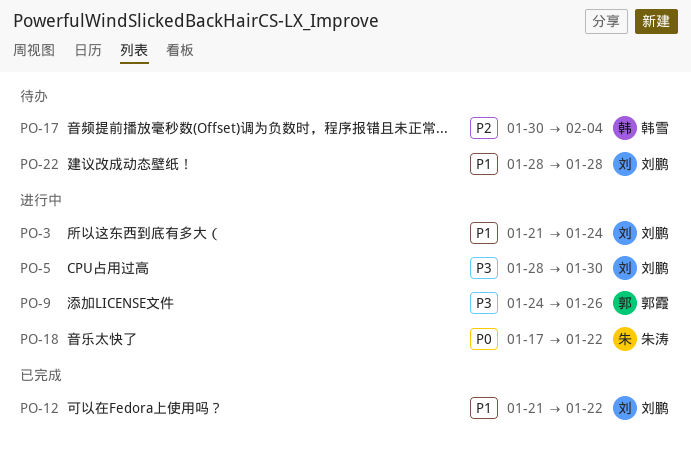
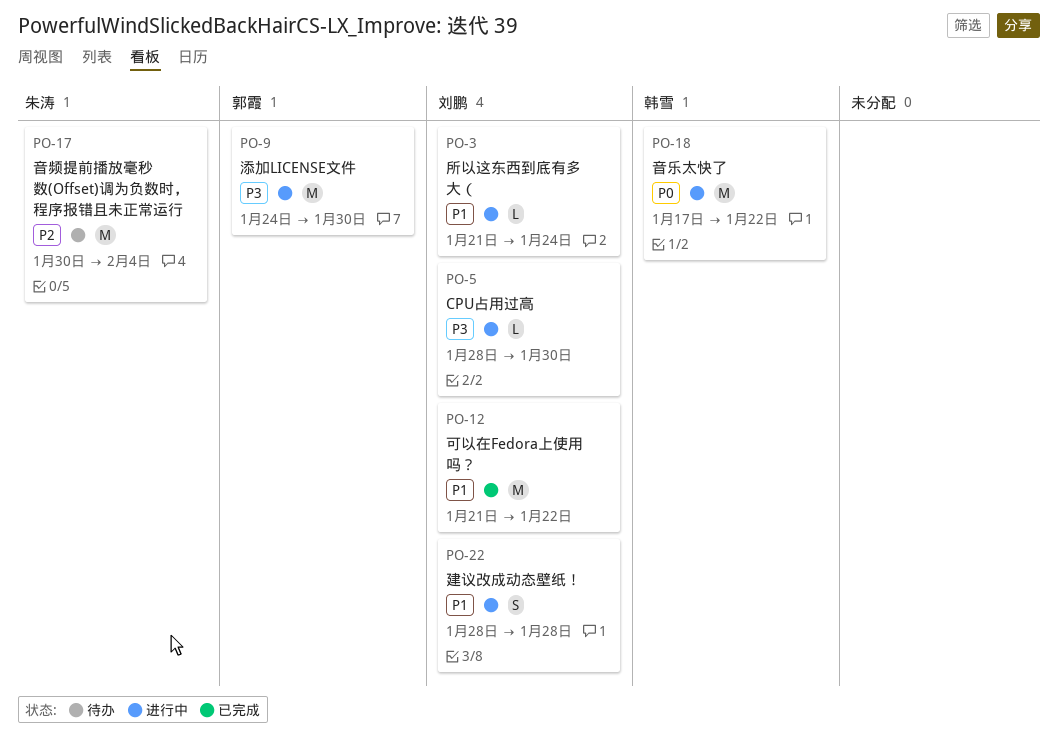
PO-9, due: Jan 26 -> Jan 30
PO-17, owner: 韩雪 -> 朱涛
PO-18, owner: 朱涛 -> 韩雪
PO-22, status: 待办 -> 进行中

